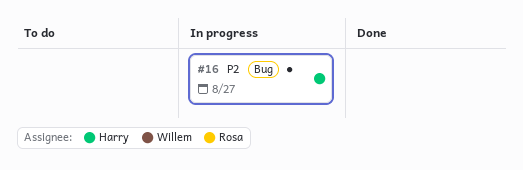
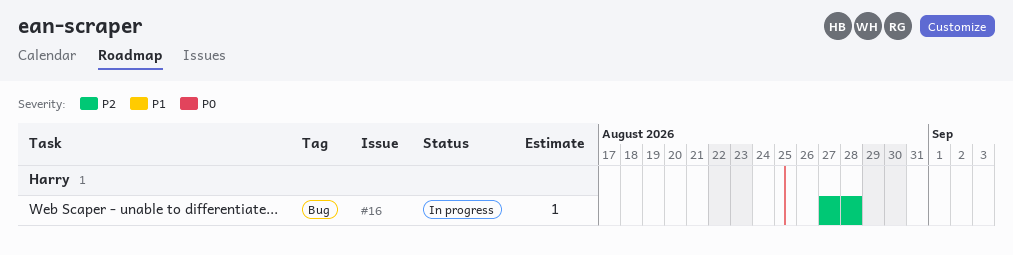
#16, due: Aug 27 -> Aug 28

